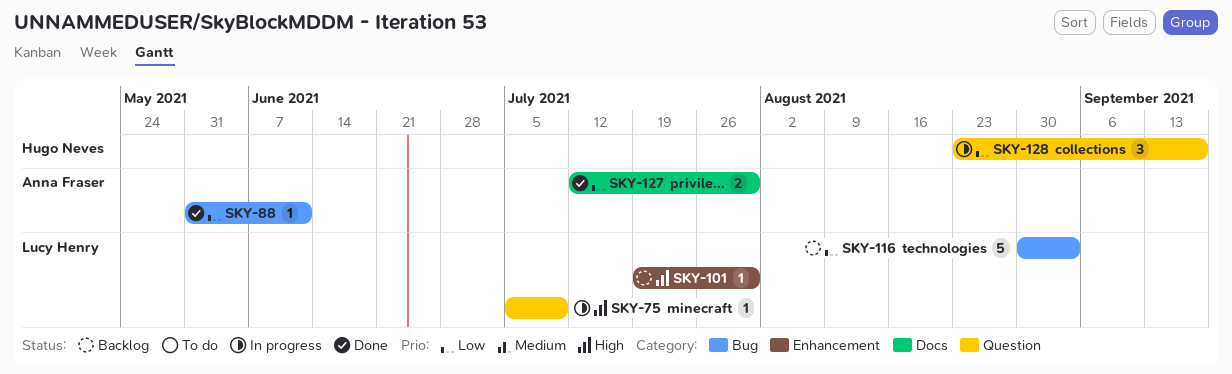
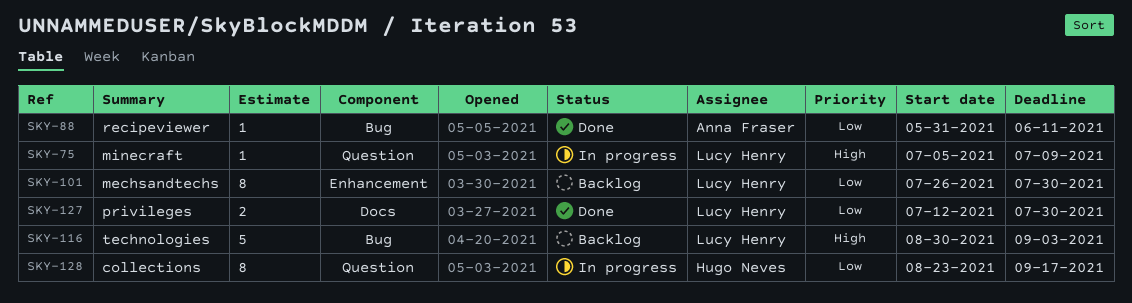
SKY-101, priority: High -> Low
SKY-101, estimate: 1 -> 8
SKY-101, start: Jul 19 -> Jul 26
SKY-116, priority: Low -> High
SKY-127, owner: Anna Fraser -> Lucy Henry
SKY-128, estimate: 3 -> 8

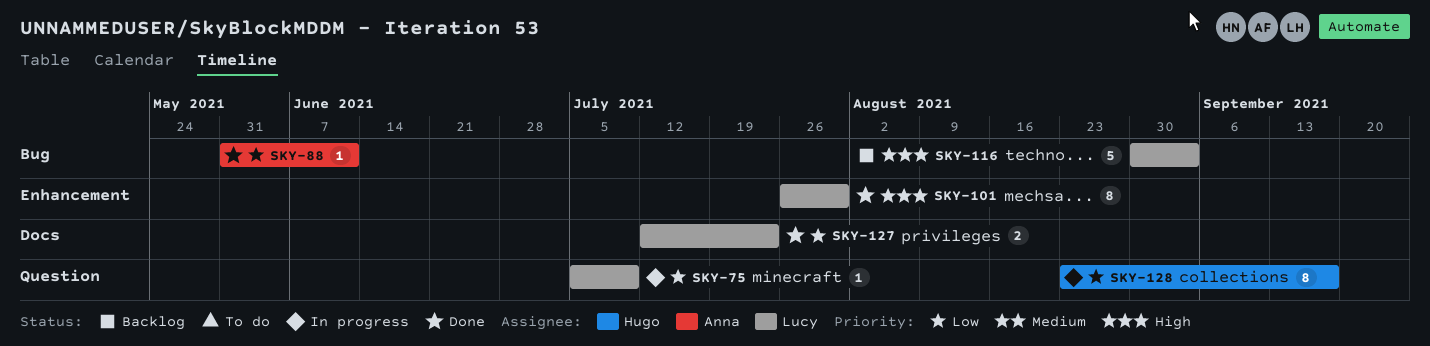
SKY-75, priority: High -> Low
SKY-101, status: Backlog -> Done
SKY-101, priority: Low -> High
SKY-127, due: Jul 30 -> Jul 23

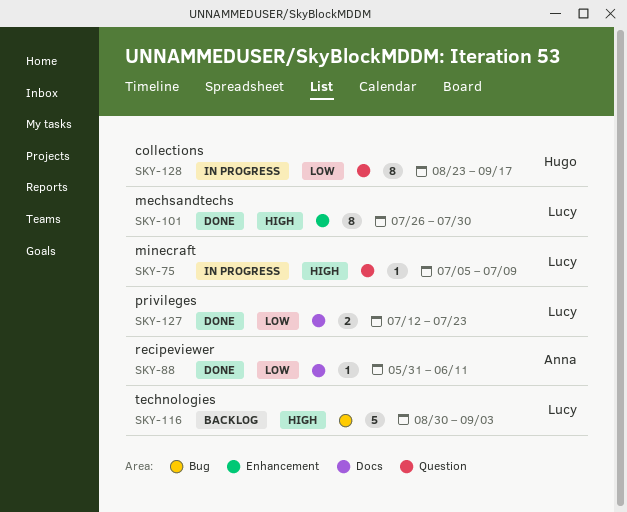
SKY-75, priority: Low -> High
SKY-88, label: Bug -> Docs

